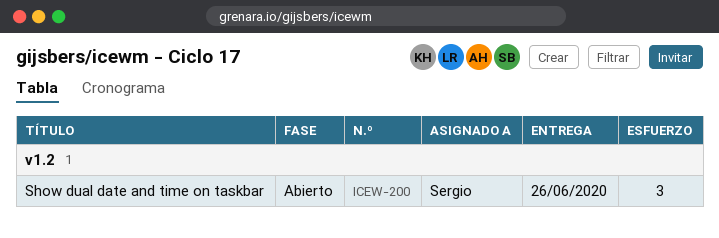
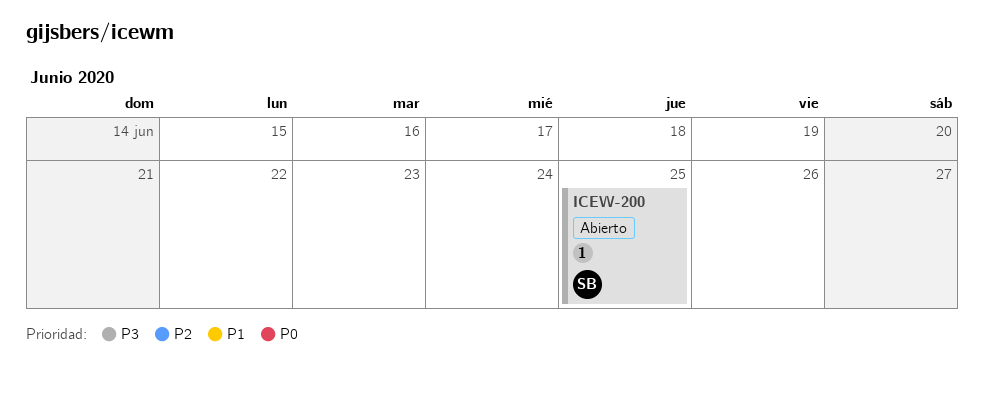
ICEW-200, estimate: 3 -> 1
ICEW-200, due: Jun 26 -> Jun 25

